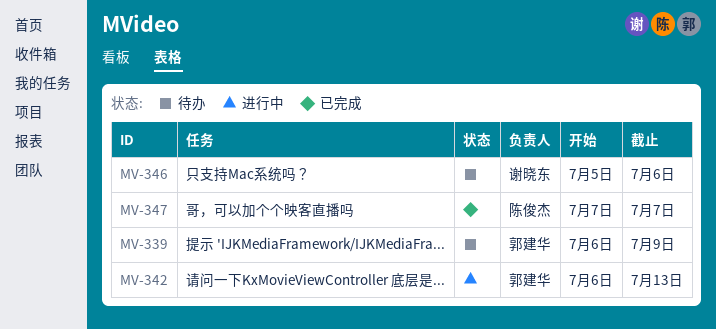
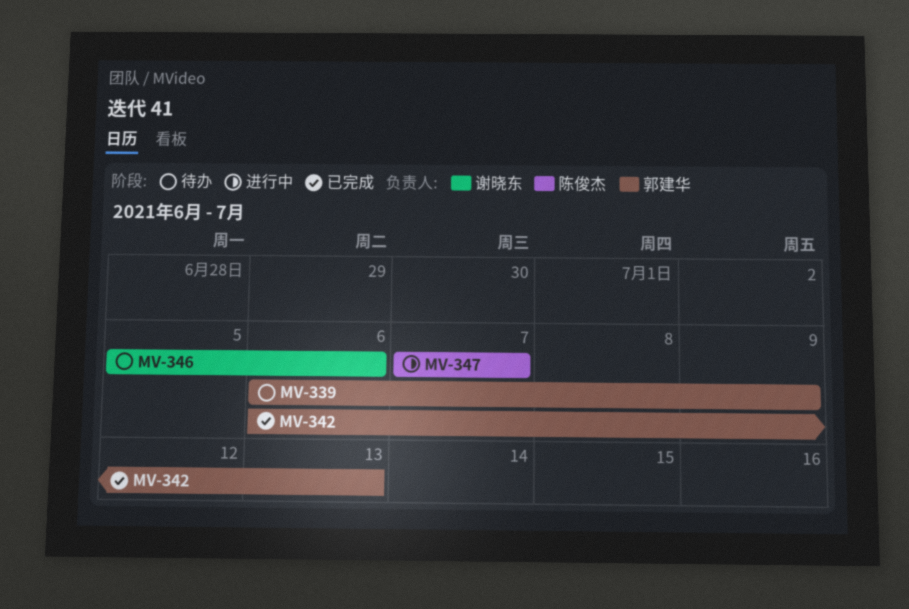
MV-342, status: 进行中 -> 已完成
MV-347, status: 已完成 -> 进行中

